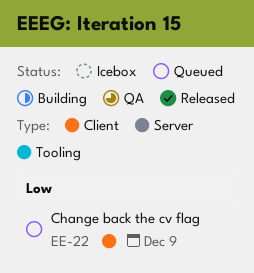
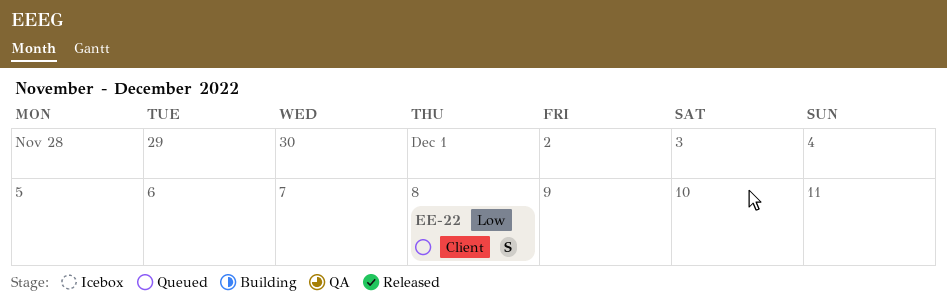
EE-22, due: Dec 9 -> Dec 8

